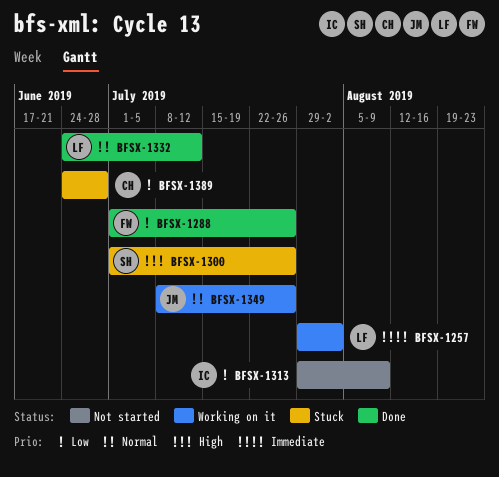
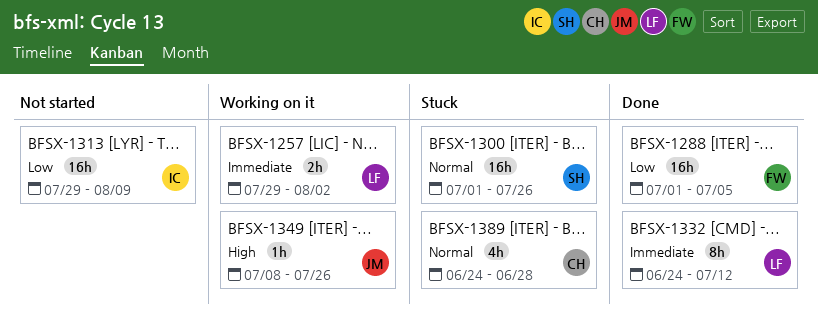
BFSX-1288, due: Jul 26 -> Jul 5
BFSX-1300, priority: High -> Normal
BFSX-1332, priority: Normal -> Immediate
BFSX-1349, priority: Normal -> High
BFSX-1389, priority: Low -> Normal

